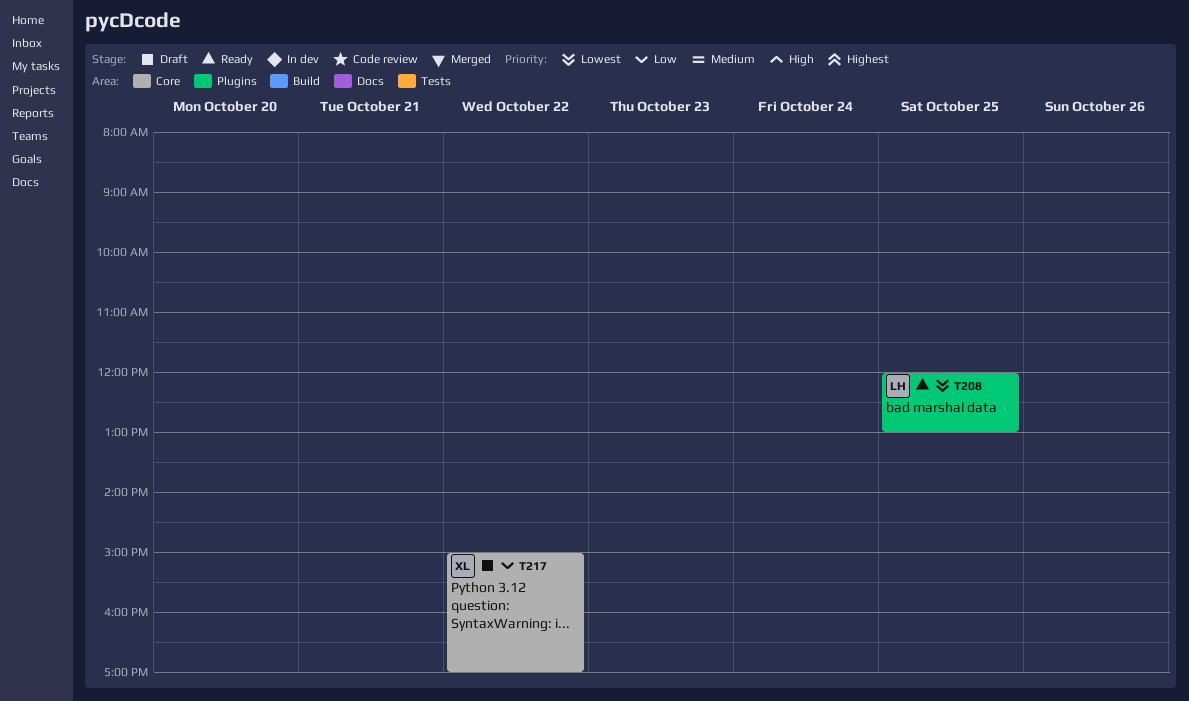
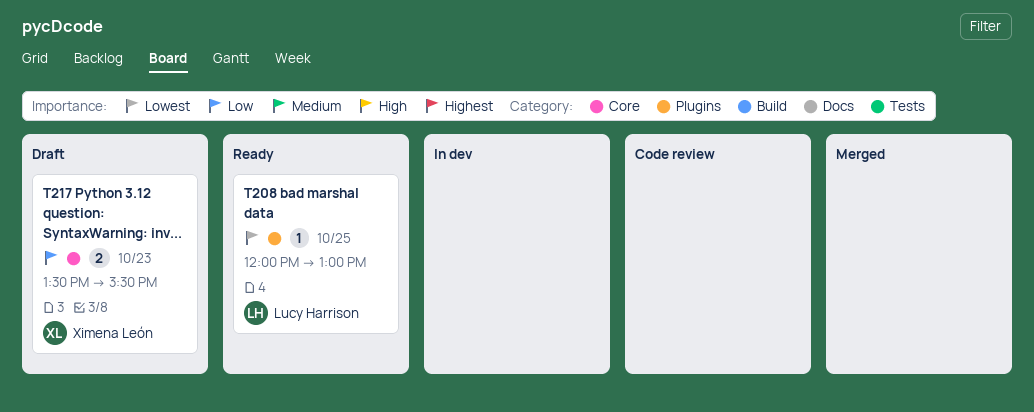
T217, day: Oct 22 -> Oct 23
T217, begins: 15:00 -> 13:30
T217, ends: 17:00 -> 15:30

